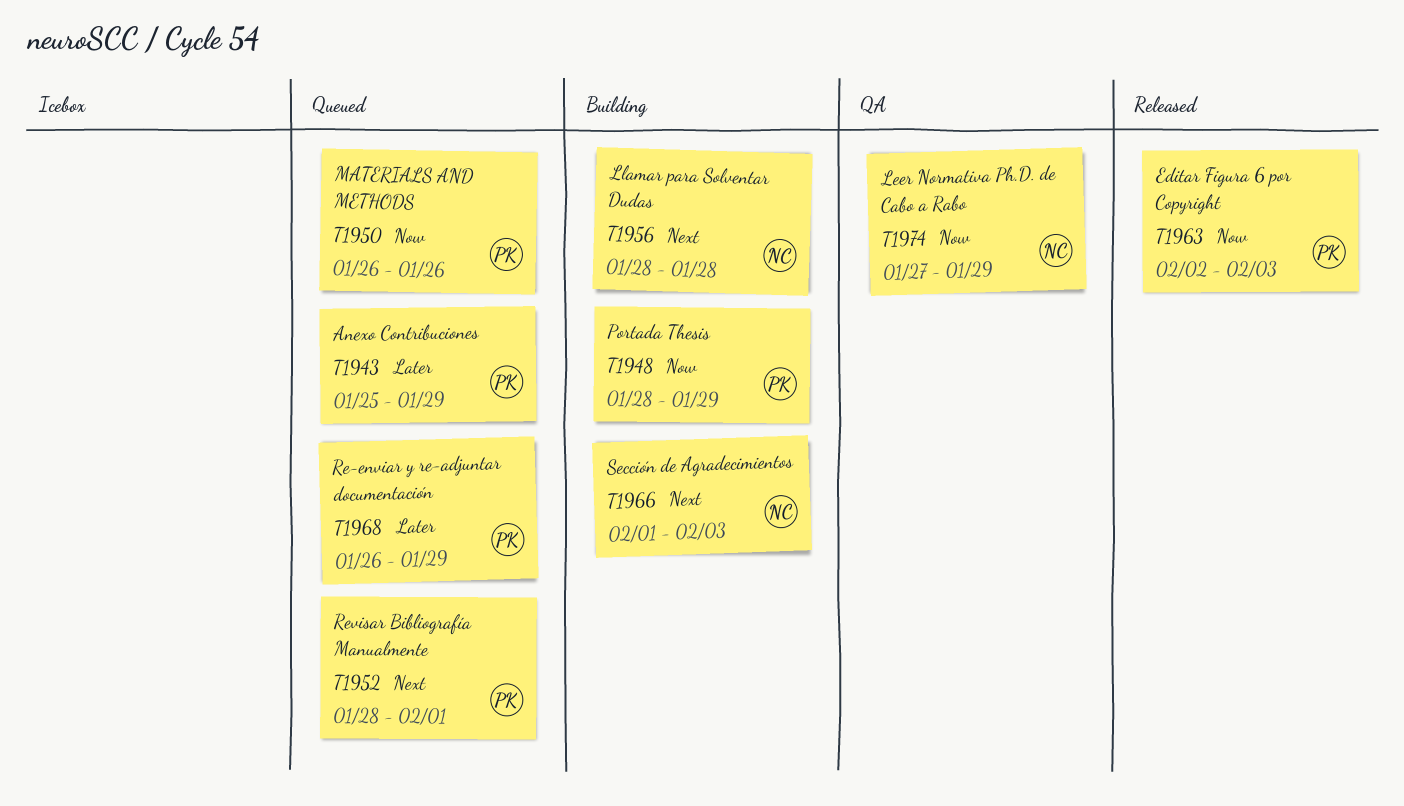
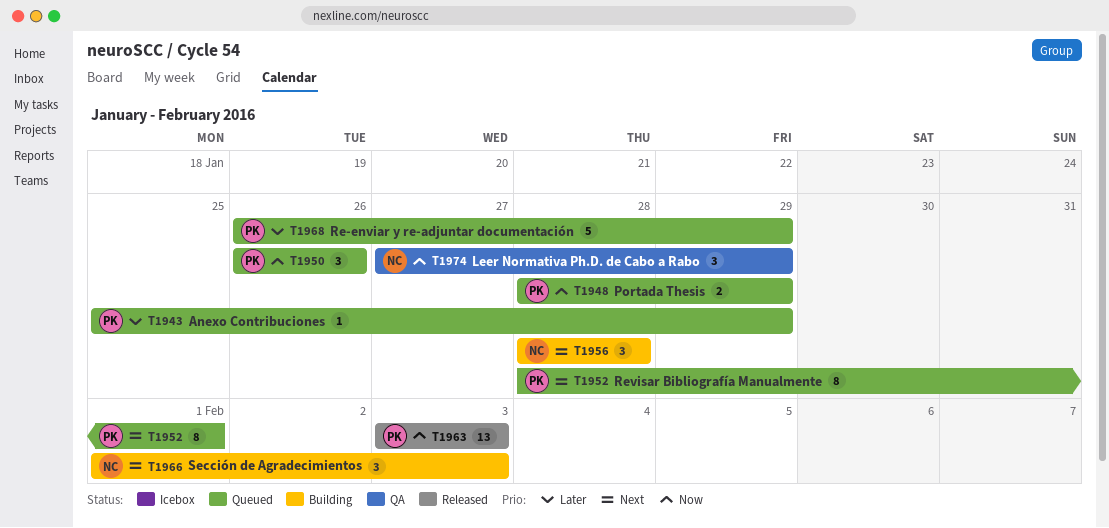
T1948, status: Building -> Queued
T1963, start: Feb 2 -> Feb 3

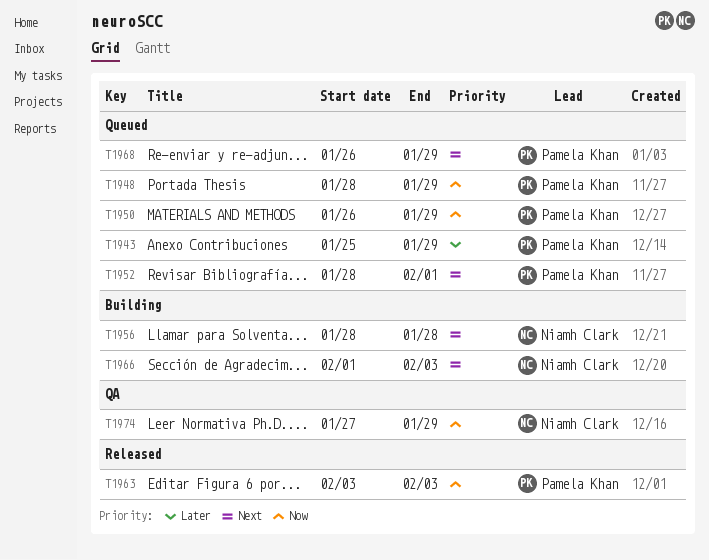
T1950, due: Jan 26 -> Jan 29
T1968, priority: Later -> Next

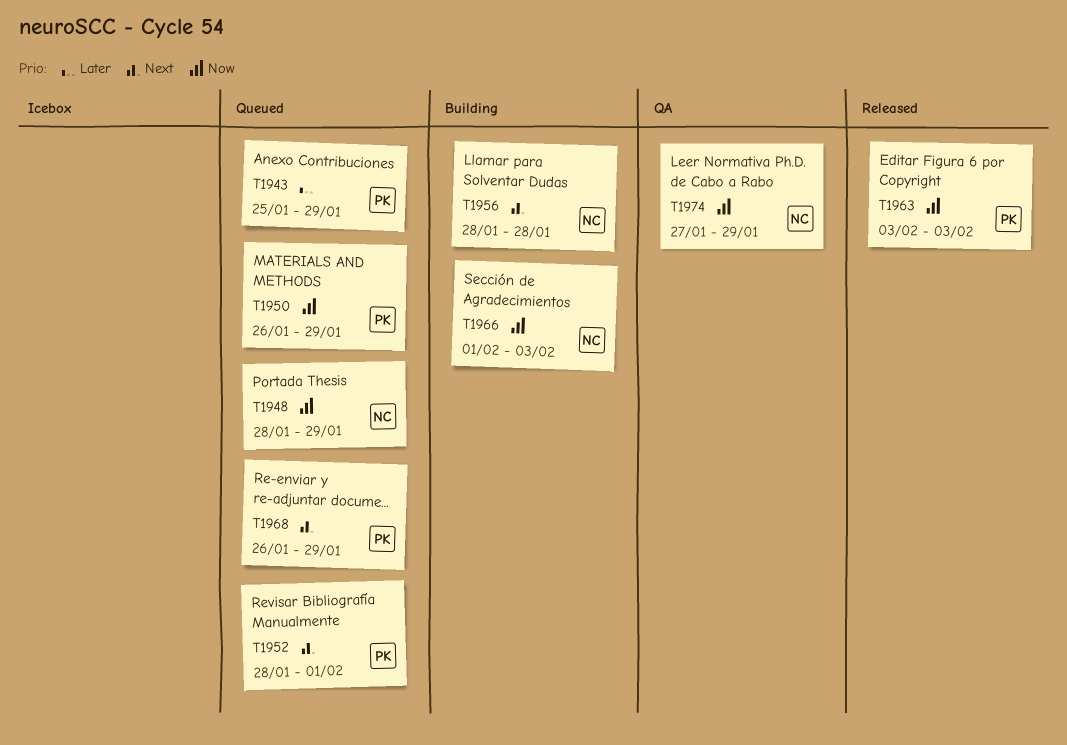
T1948, owner: Pamela Khan -> Niamh Clark
T1966, priority: Next -> Now

